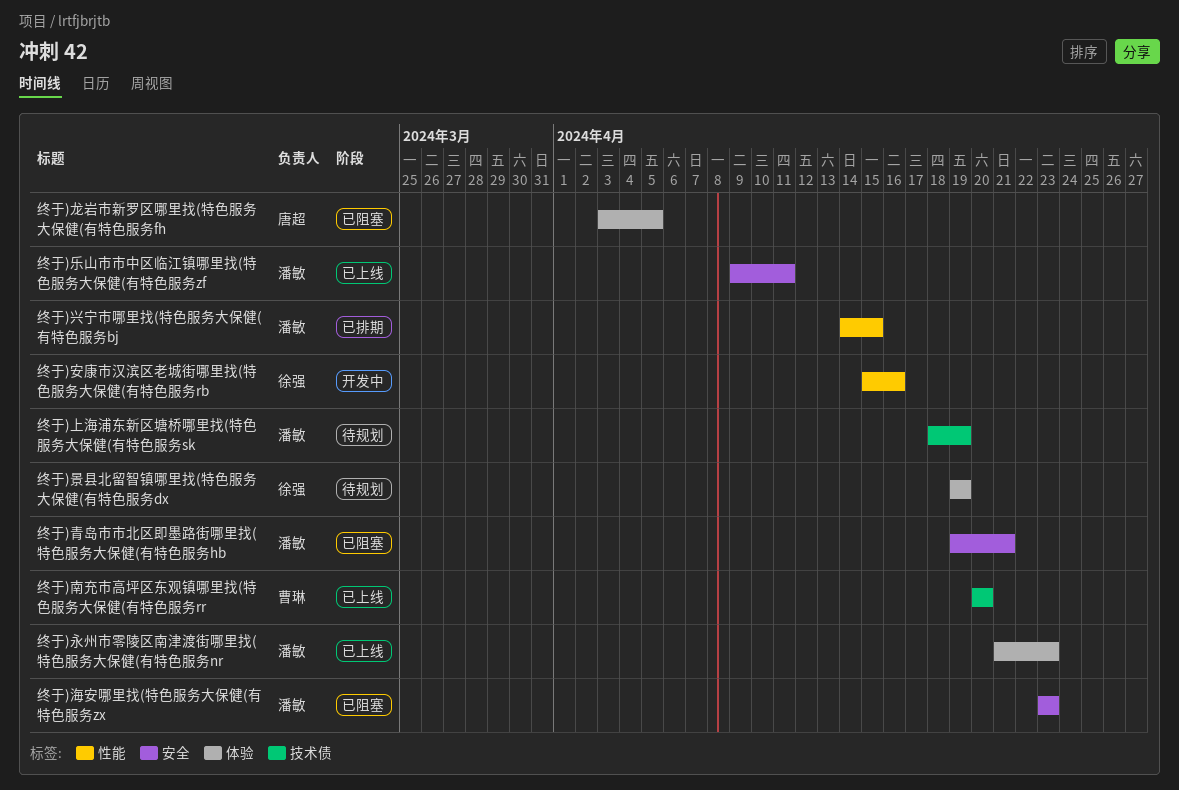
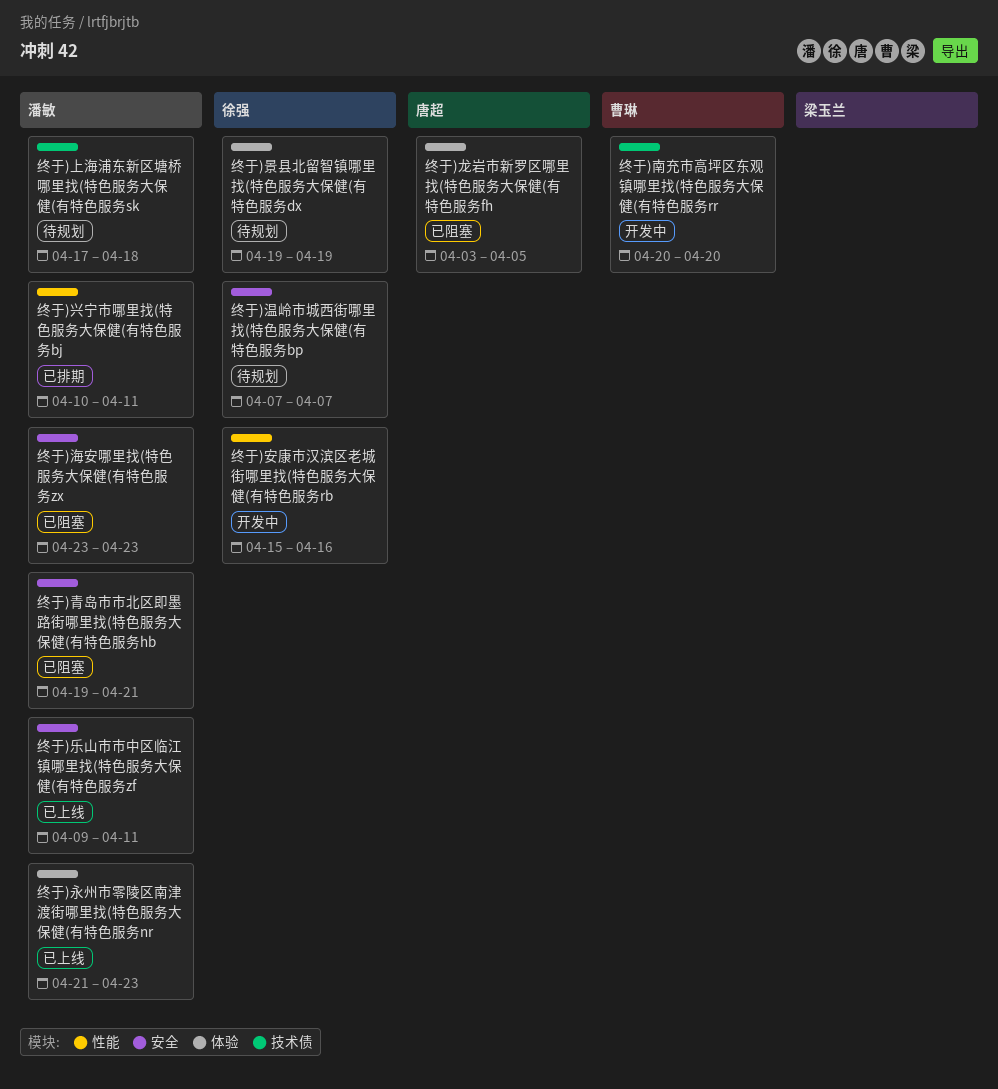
终于)上海浦东新区塘桥哪里找(特色服务大保健(有特色服务sk, start: Apr 18 -> Apr 17
终于)上海浦东新区塘桥哪里找(特色服务大保健(有特色服务sk, due: Apr 19 -> Apr 18
终于)兴宁市哪里找(特色服务大保健(有特色服务bj, start: Apr 14 -> Apr 10
终于)兴宁市哪里找(特色服务大保健(有特色服务bj, due: Apr 15 -> Apr 11
终于)南充市高坪区东观镇哪里找(特色服务大保健(有特色服务rr, status: 已上线 -> 开发中
终于)温岭市城西街哪里找(特色服务大保健(有特色服务bp: none -> present

